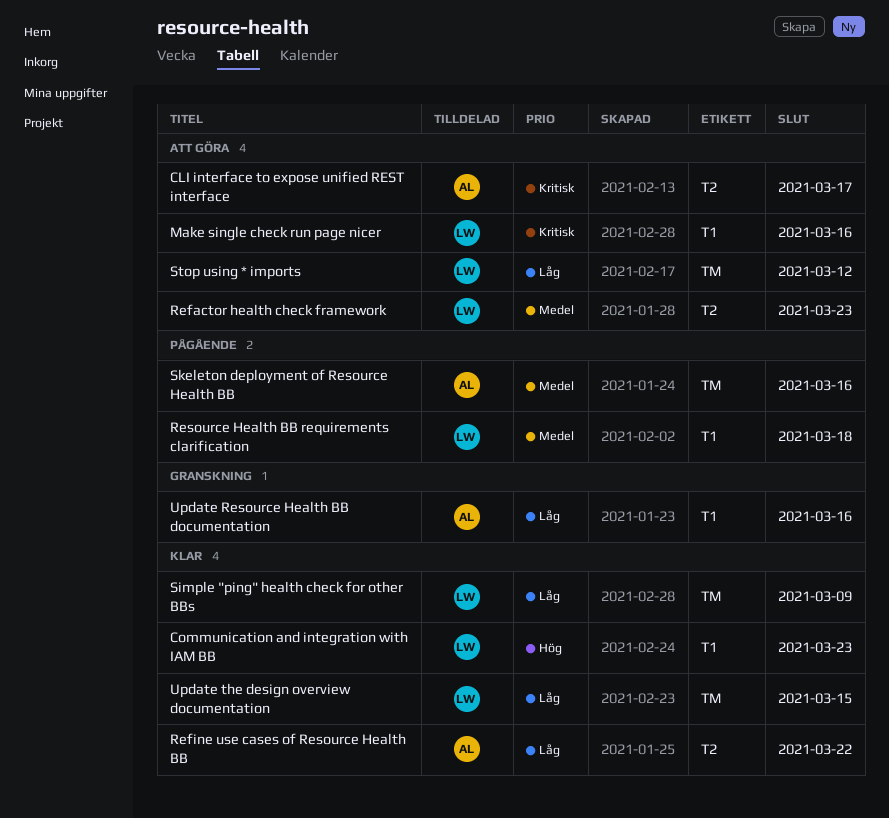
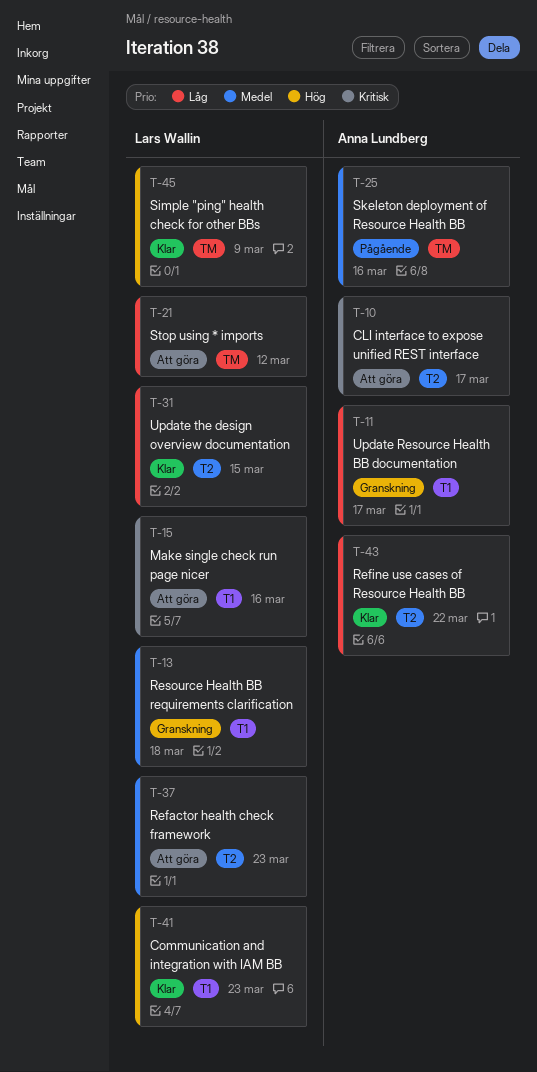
Resource Health BB requirements clarification, status: Pågående -> Granskning
Simple "ping" health check for other BBs, priority: Låg -> Hög
Update Resource Health BB documentation, due: Mar 16 -> Mar 17
Update the design overview documentation, label: TM -> T2

